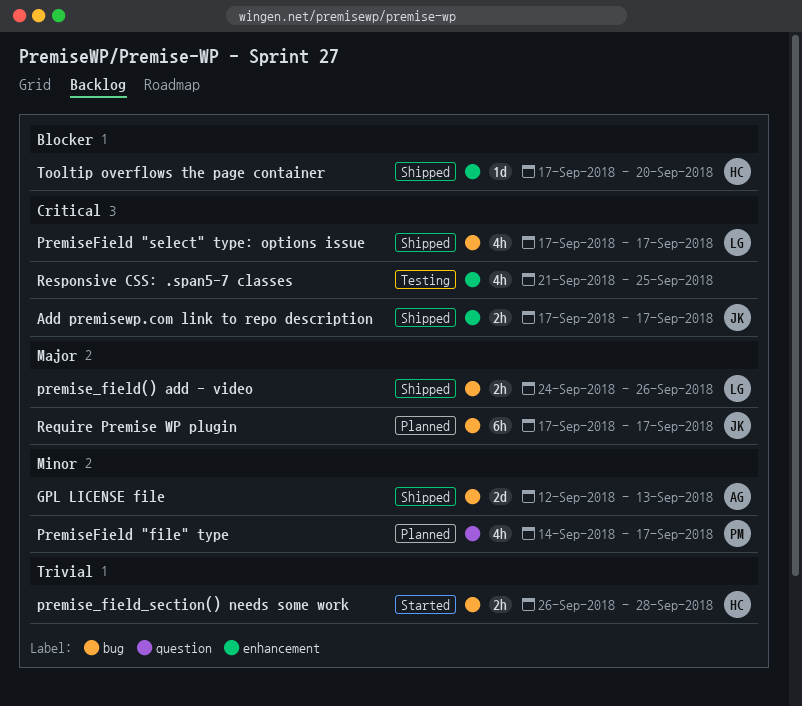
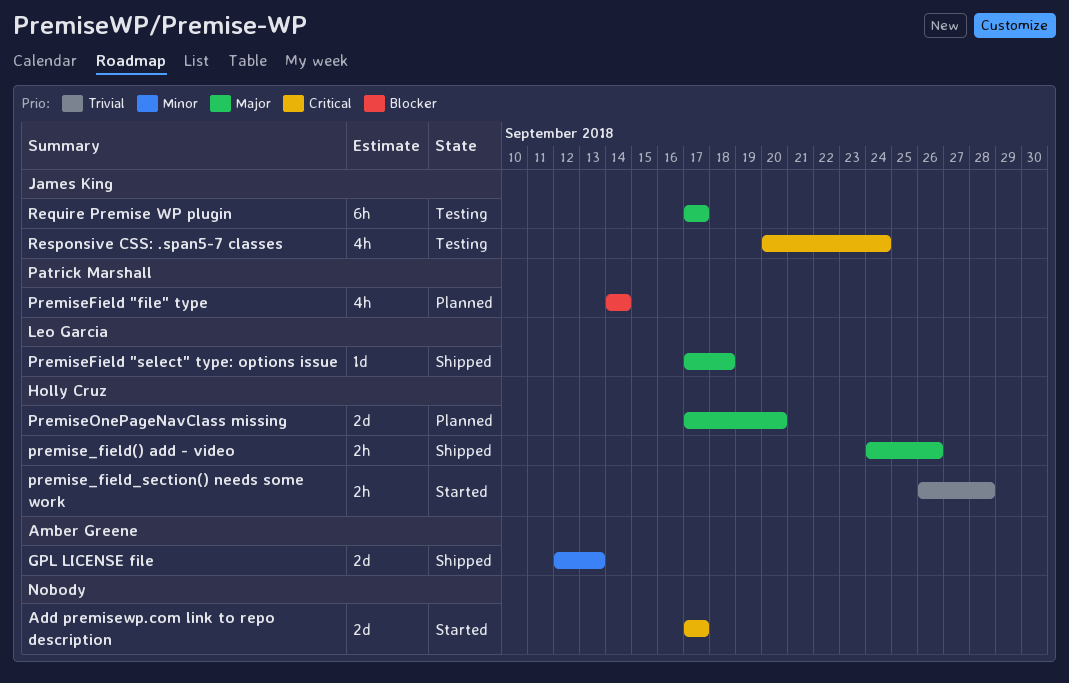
Add premisewp.com link to repo description, status: Shipped -> Started
Add premisewp.com link to repo description, owner: James King -> none
Add premisewp.com link to repo description, estimate: 2h -> 2d
premise_field() add - video, owner: Leo Garcia -> Holly Cruz
PremiseField "file" type, priority: Minor -> Blocker
PremiseField "file" type, due: Sep 17 -> Sep 14
PremiseField "select" type: options issue, priority: Critical -> Major
PremiseField "select" type: options issue, estimate: 4h -> 1d
PremiseField "select" type: options issue, due: Sep 17 -> Sep 18
PremiseOnePageNavClass missing: none -> present
Require Premise WP plugin, status: Planned -> Testing
Responsive CSS: .span5-7 classes, owner: none -> James King
Responsive CSS: .span5-7 classes, start: Sep 21 -> Sep 20
Responsive CSS: .span5-7 classes, due: Sep 25 -> Sep 24
Tooltip overflows the page container: present -> none

